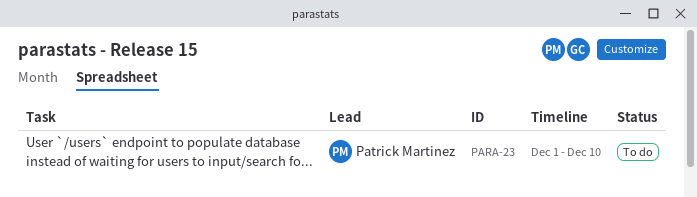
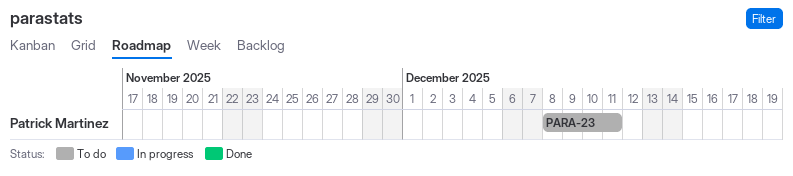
PARA-23, start: Dec 1 -> Dec 8
PARA-23, due: Dec 10 -> Dec 11

